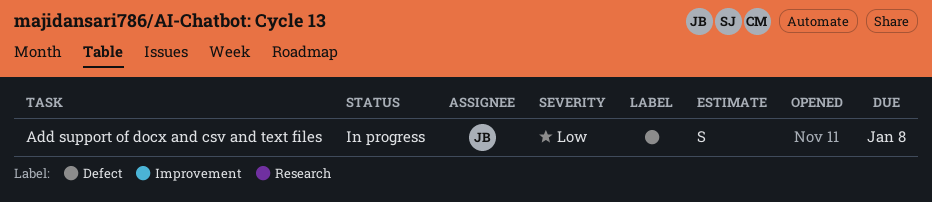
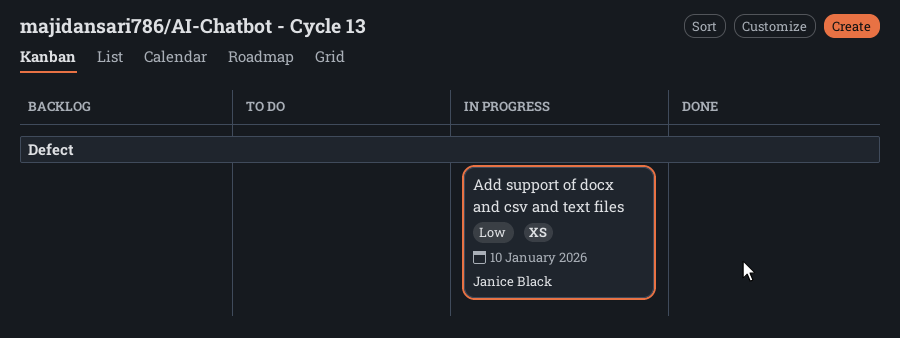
Add support of docx and csv and text files, estimate: S -> XS
Add support of docx and csv and text files, due: Jan 8 -> Jan 10

